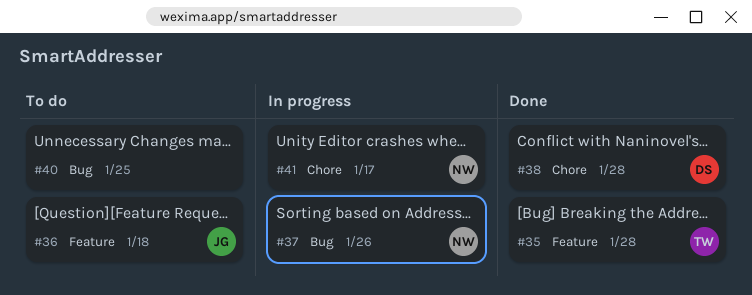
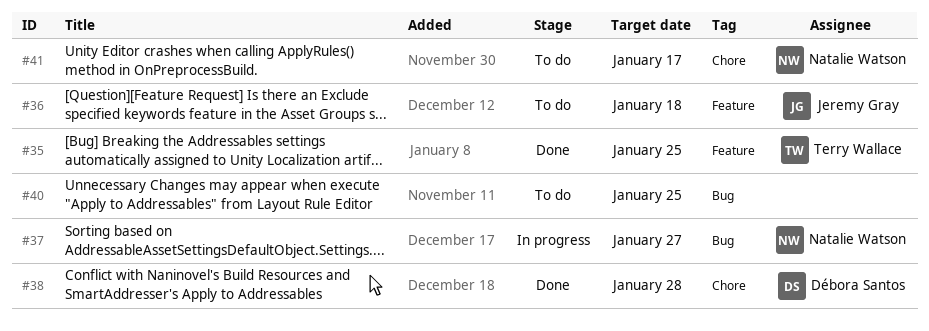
#35, due: Jan 28 -> Jan 25
#37, due: Jan 26 -> Jan 27
#41, status: In progress -> To do

